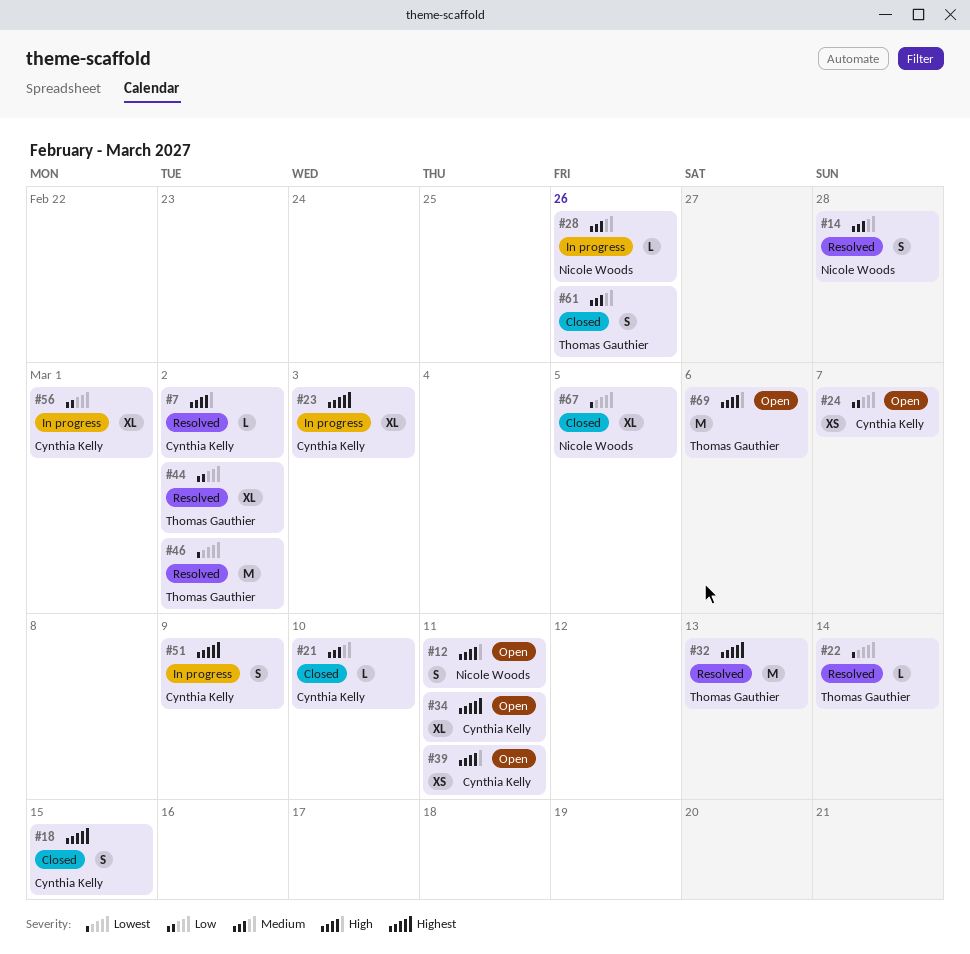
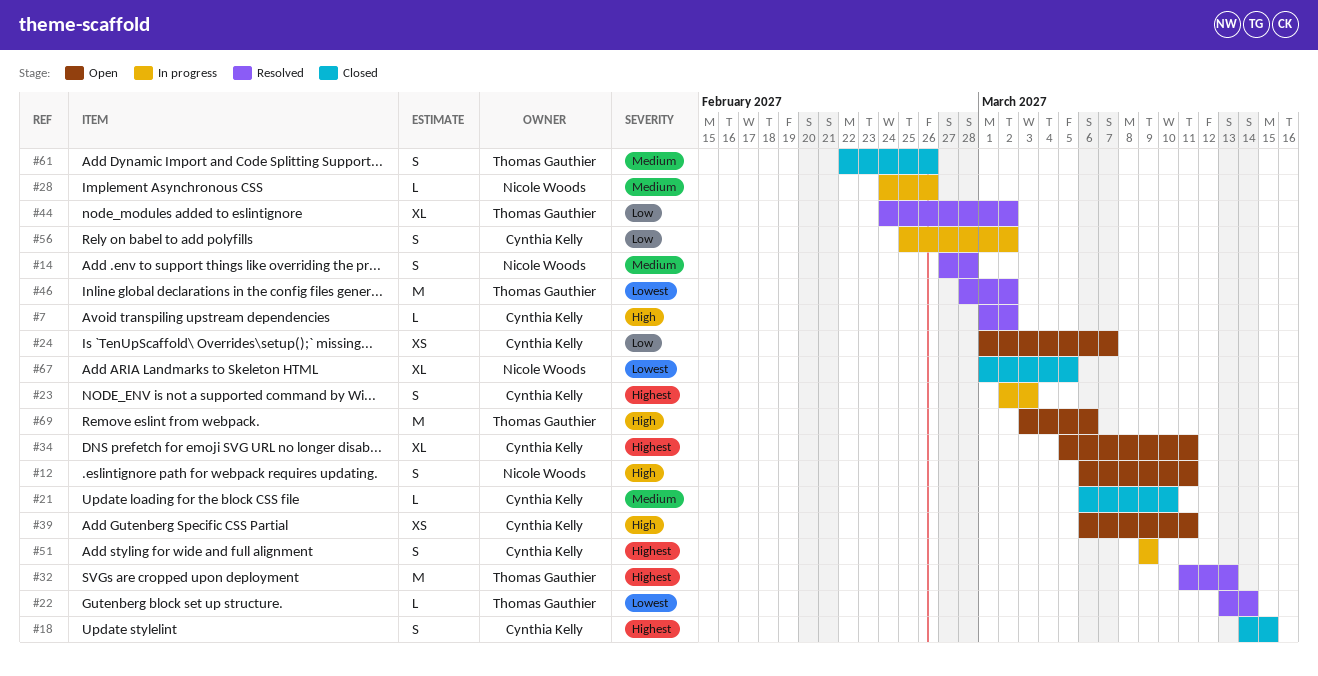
#23, estimate: XL -> S
#56, estimate: XL -> S
#56, due: Mar 1 -> Mar 2

